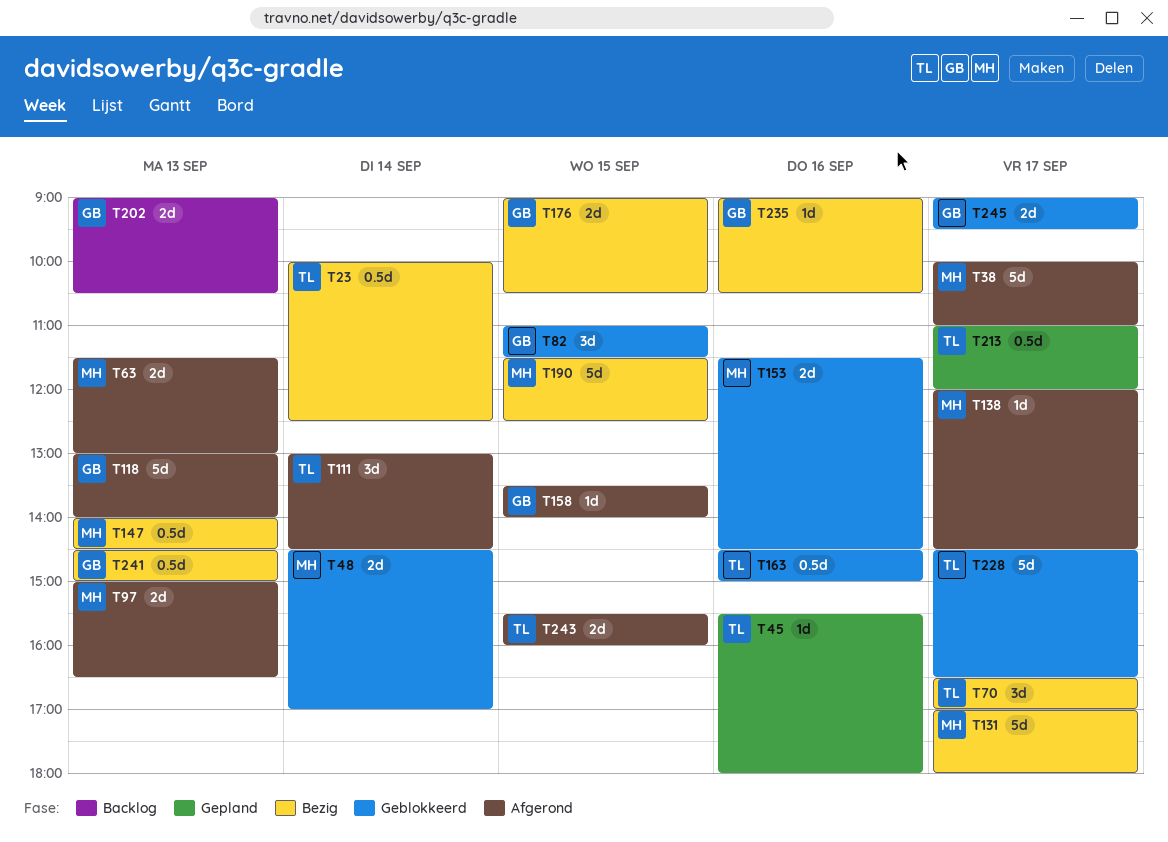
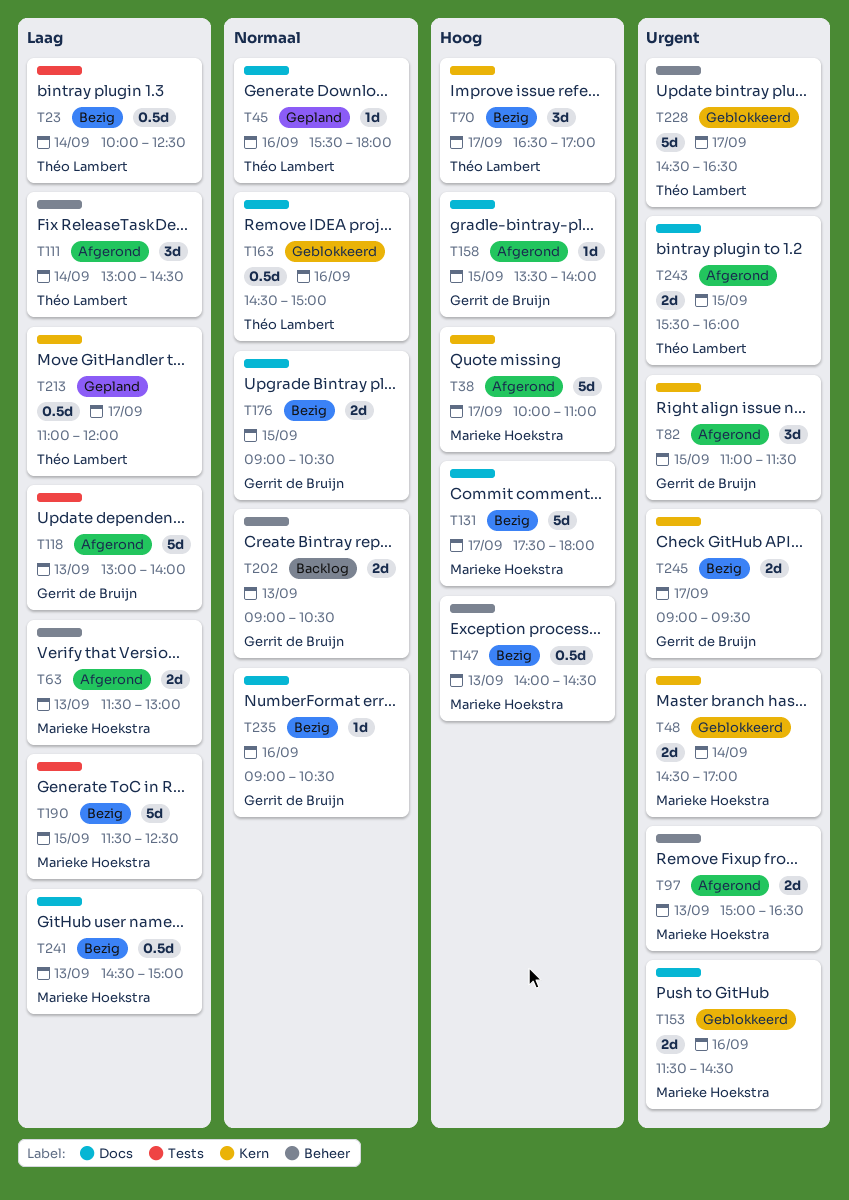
T82, status: Geblokkeerd -> Afgerond
T131, begins: 17:00 -> 17:30
T138: present -> none
T241, owner: Gerrit de Bruijn -> Marieke Hoekstra
T245, status: Geblokkeerd -> Bezig

